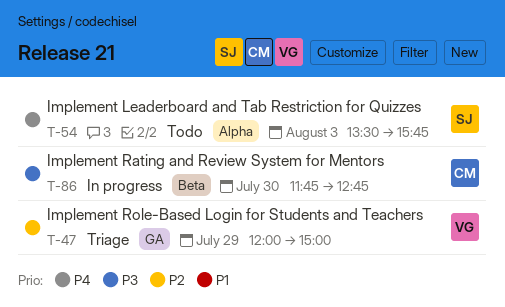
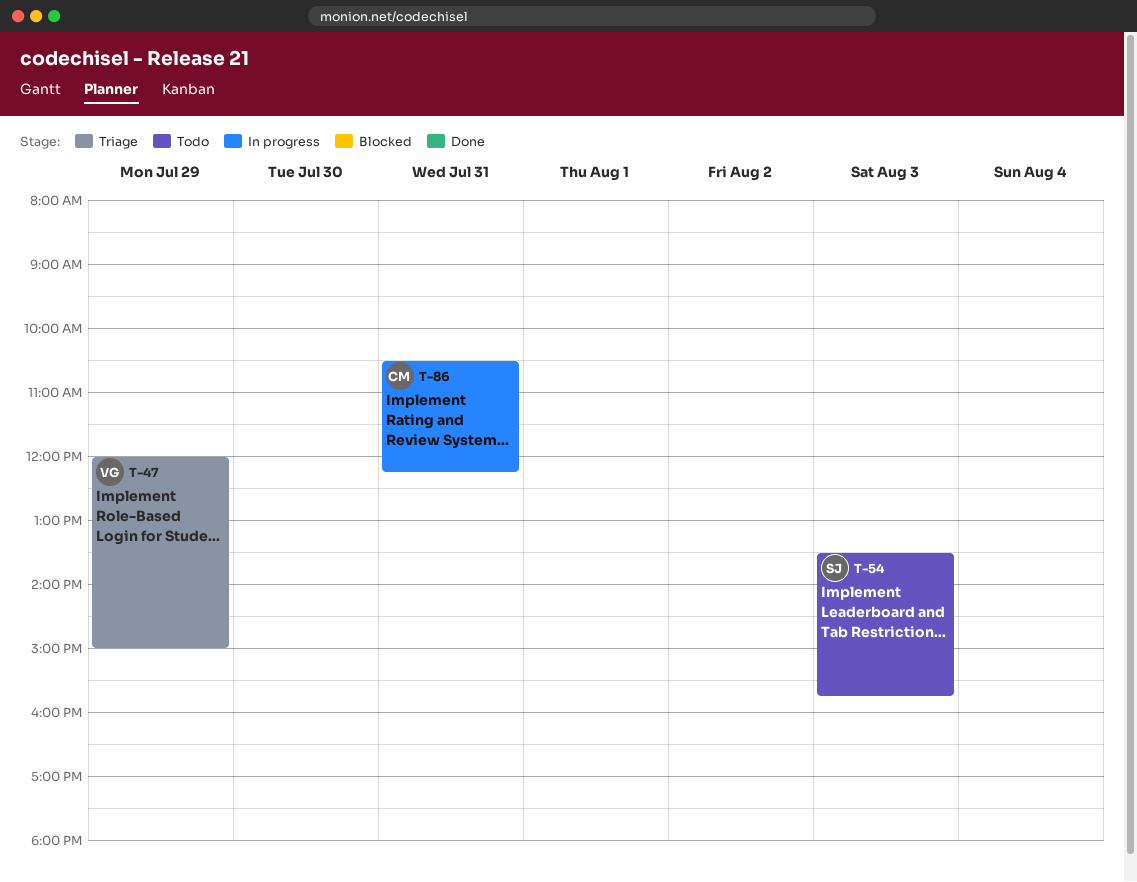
T-86, day: Jul 30 -> Jul 31
T-86, begins: 11:45 -> 10:30
T-86, ends: 12:45 -> 12:15

